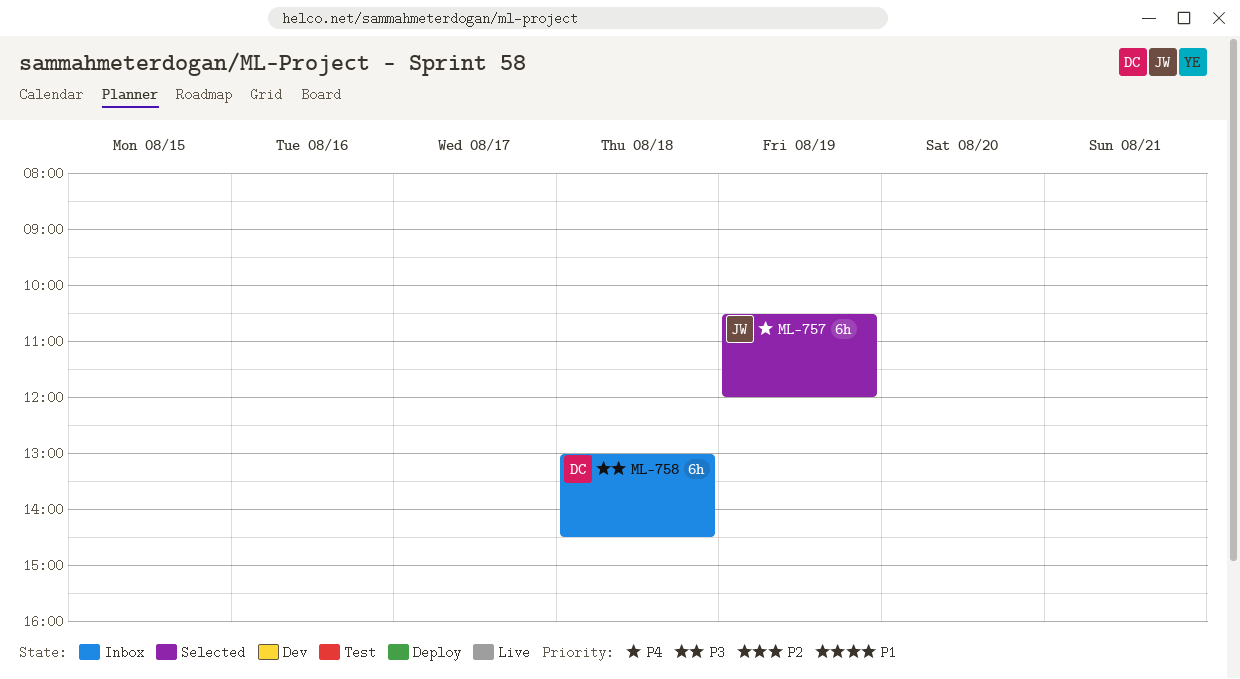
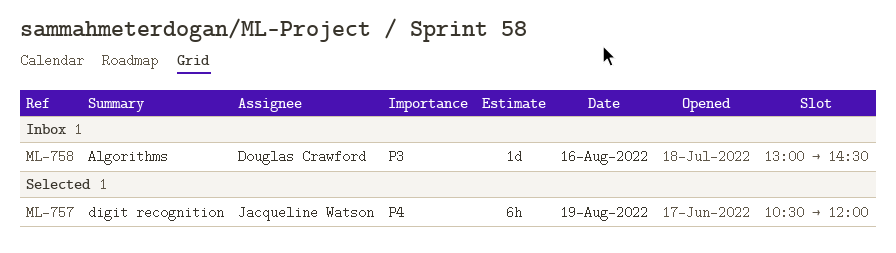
ML-758, estimate: 6h -> 1d
ML-758, day: Aug 18 -> Aug 16

